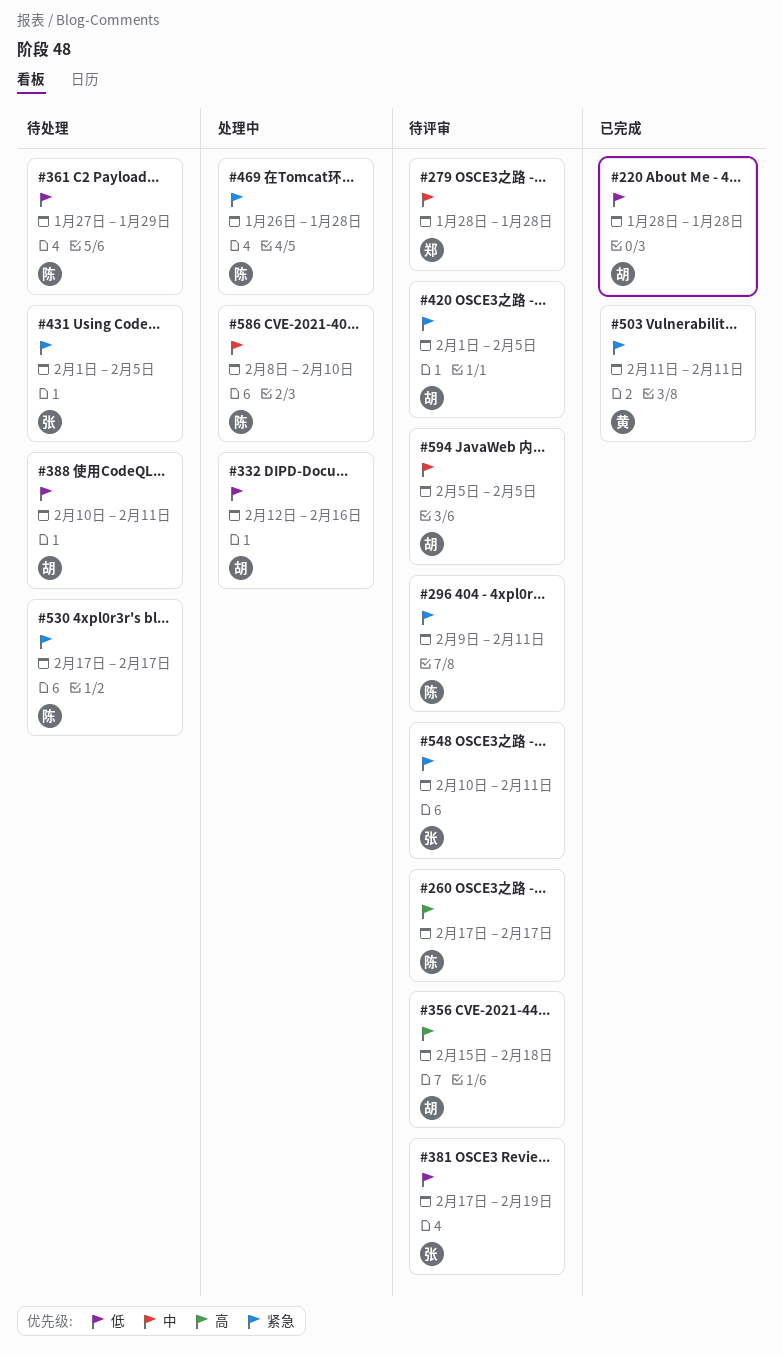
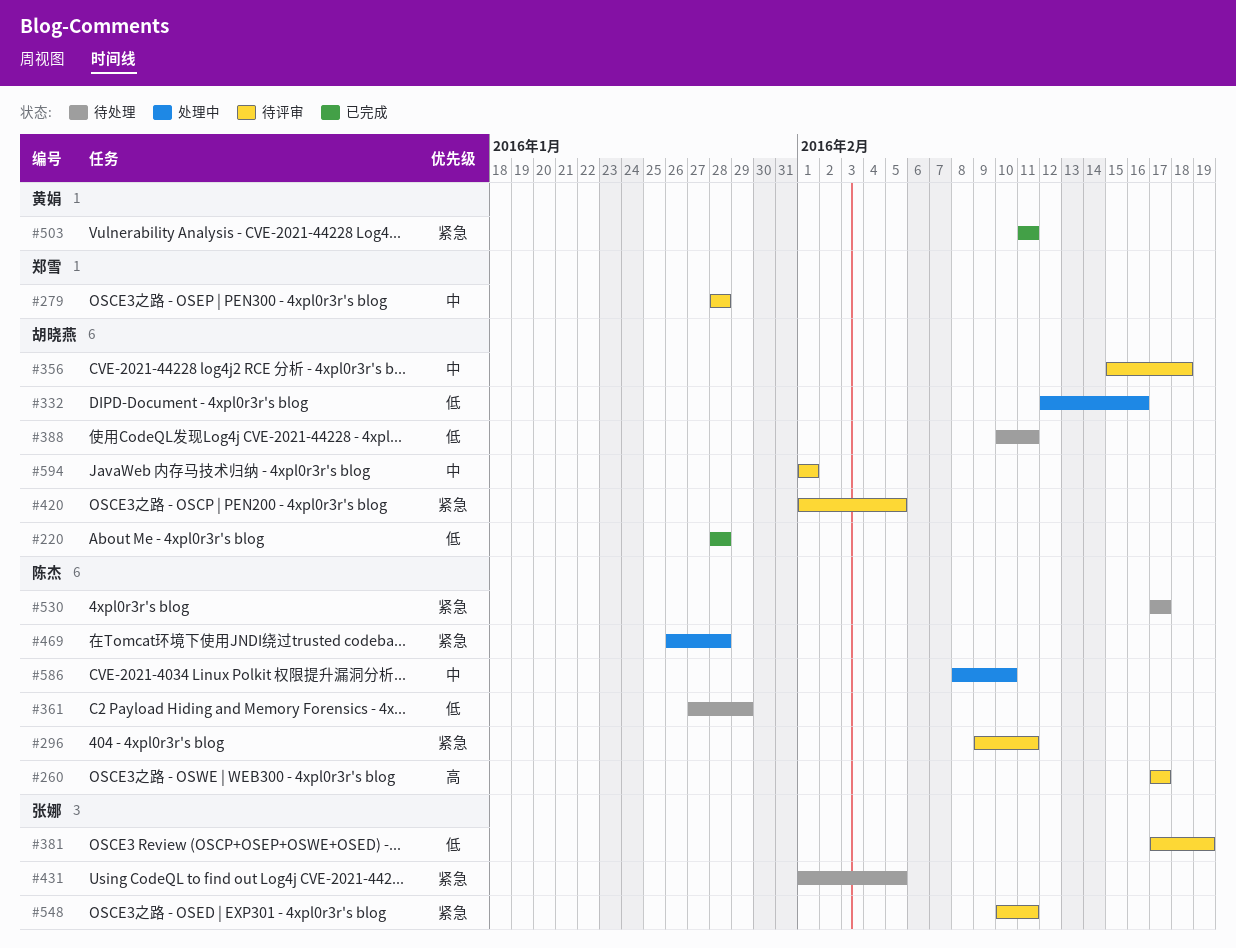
#356, priority: 高 -> 中
#594, start: Feb 5 -> Feb 1
#594, due: Feb 5 -> Feb 1

